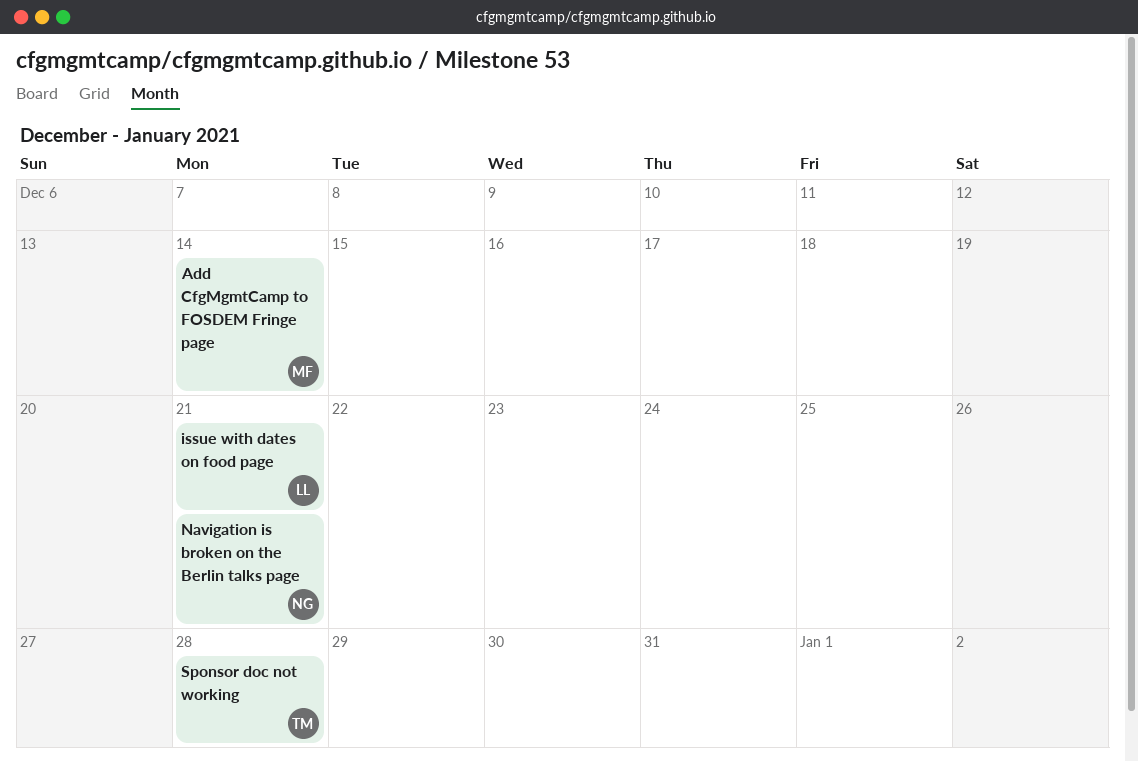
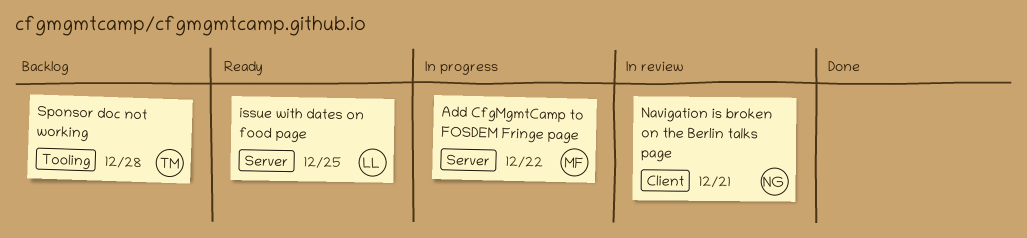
Add CfgMgmtCamp to FOSDEM Fringe page, due: Dec 14 -> Dec 22
issue with dates on food page, due: Dec 21 -> Dec 25

